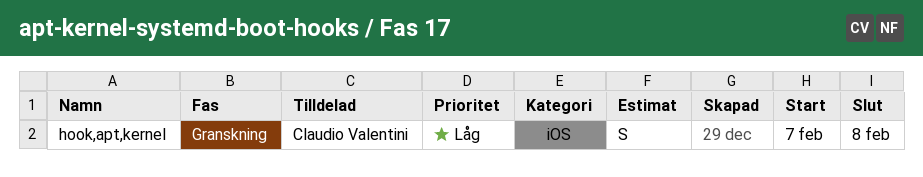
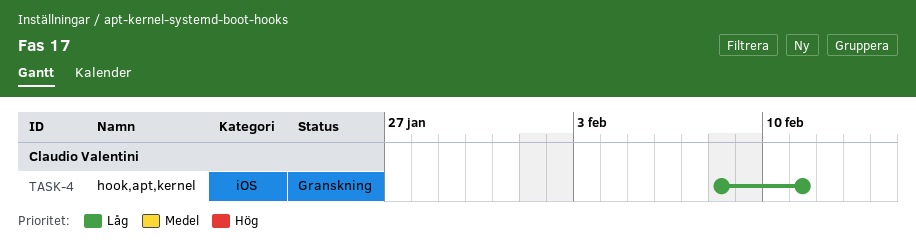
hook,apt,kernel, start: Feb 7 -> Feb 8
hook,apt,kernel, due: Feb 8 -> Feb 11

